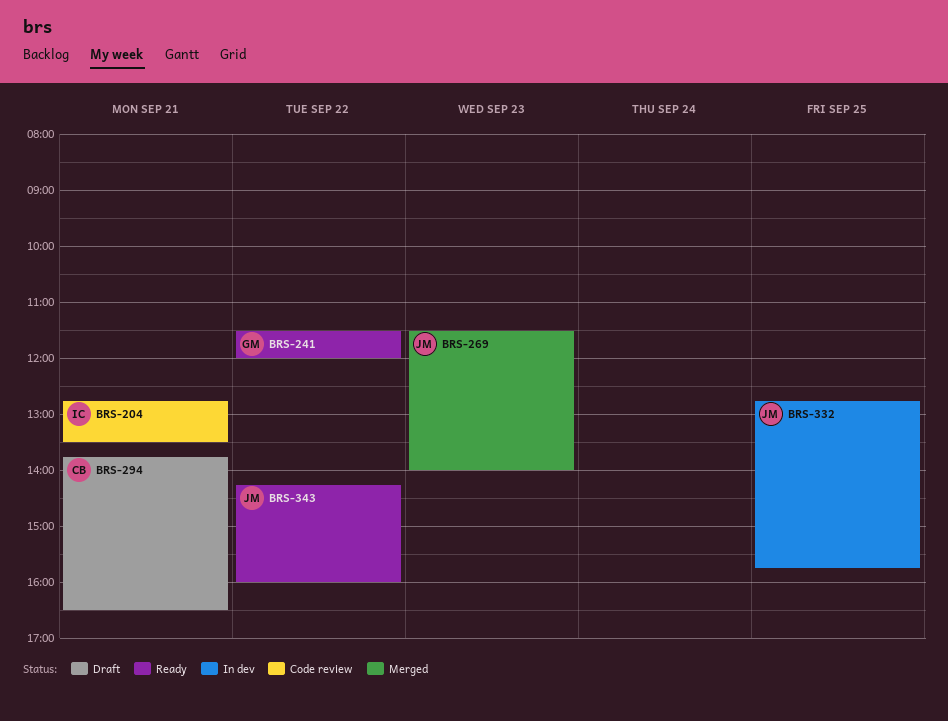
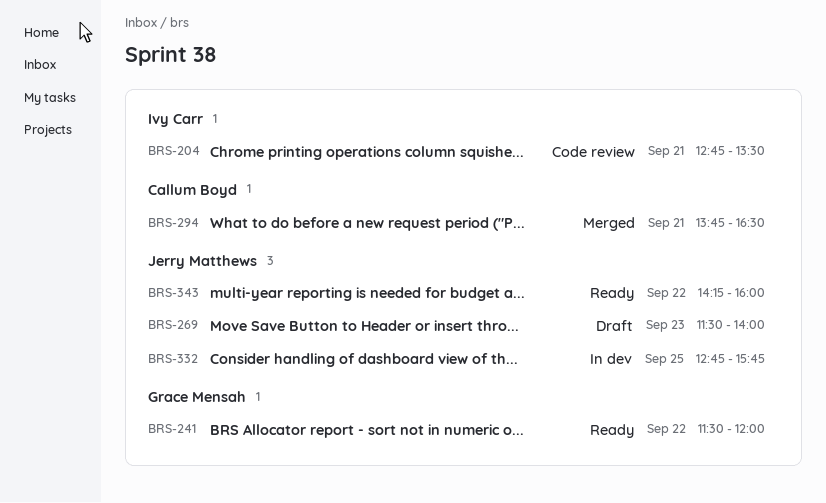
BRS-269, status: Merged -> Draft
BRS-294, status: Draft -> Merged

